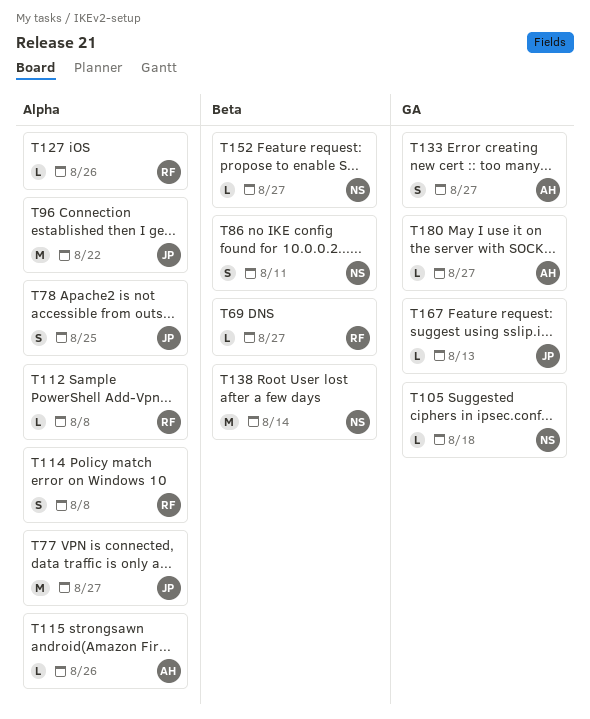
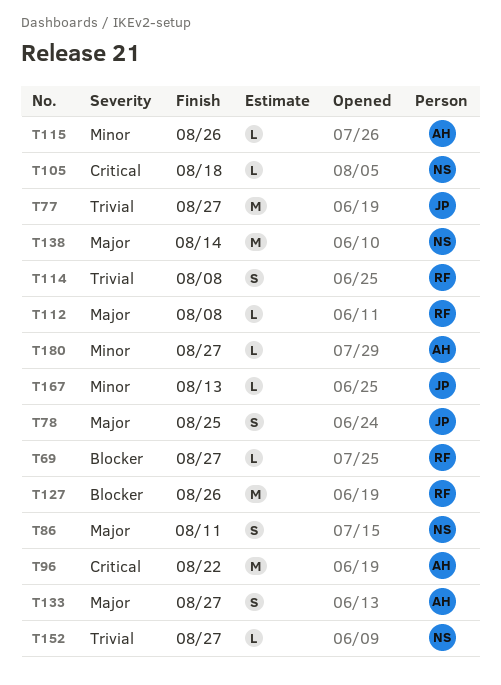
T96, owner: JP -> AH
T127, estimate: L -> M

